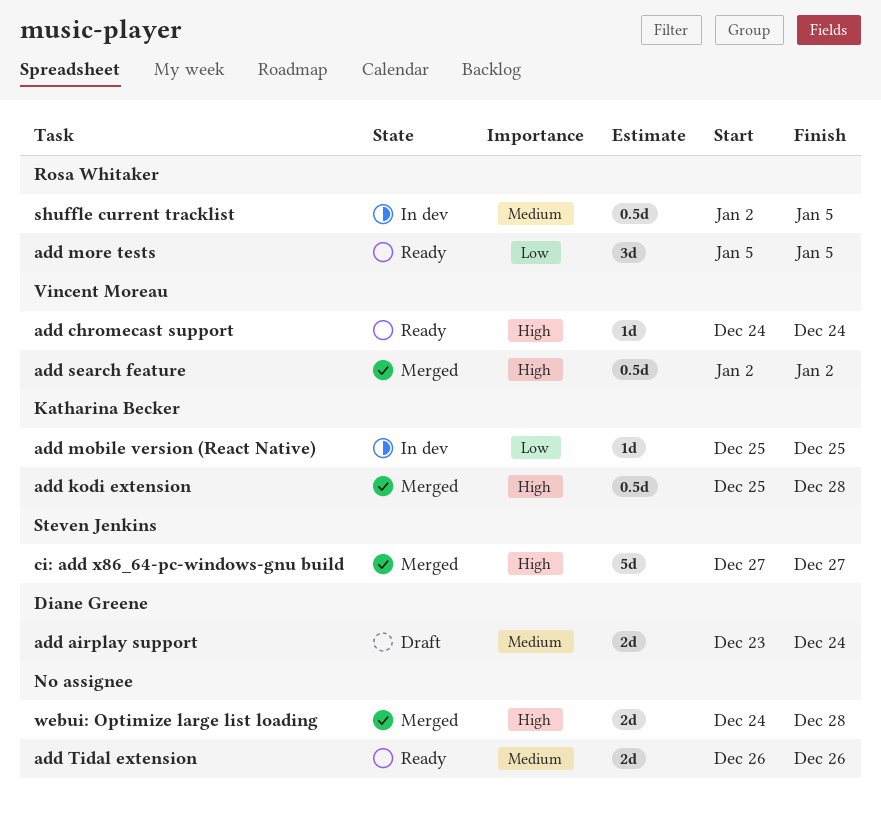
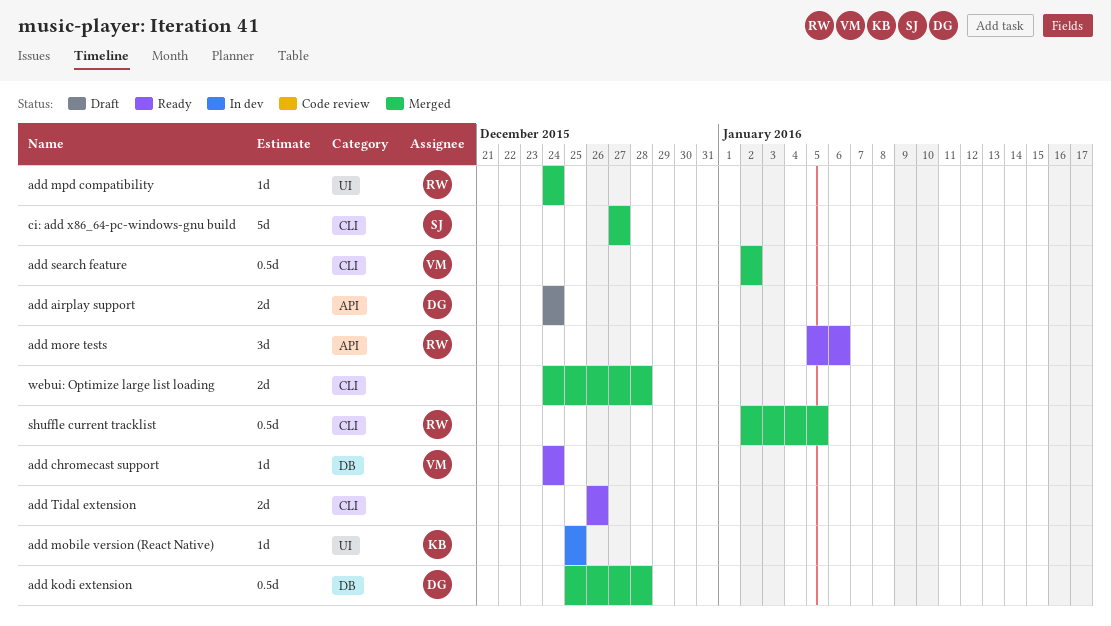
add airplay support, start: Dec 23 -> Dec 24
add kodi extension, owner: Katharina Becker -> Diane Greene
add more tests, due: Jan 5 -> Jan 6
add mpd compatibility: none -> present
shuffle current tracklist, status: In dev -> Merged

